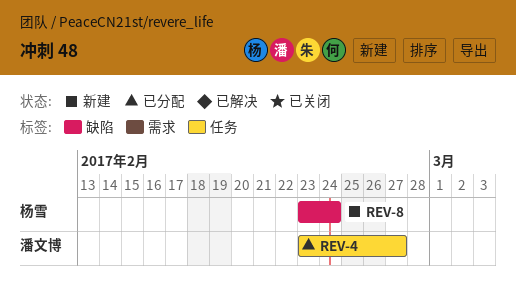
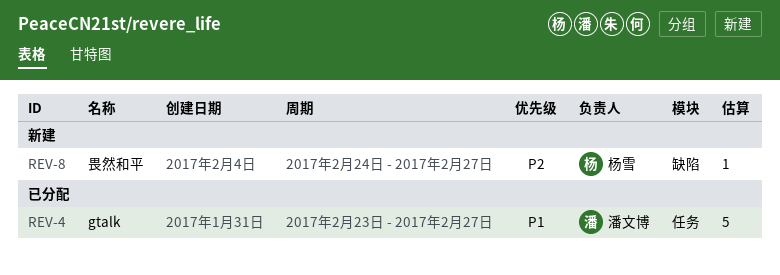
REV-8, start: Feb 23 -> Feb 24
REV-8, due: Feb 24 -> Feb 27

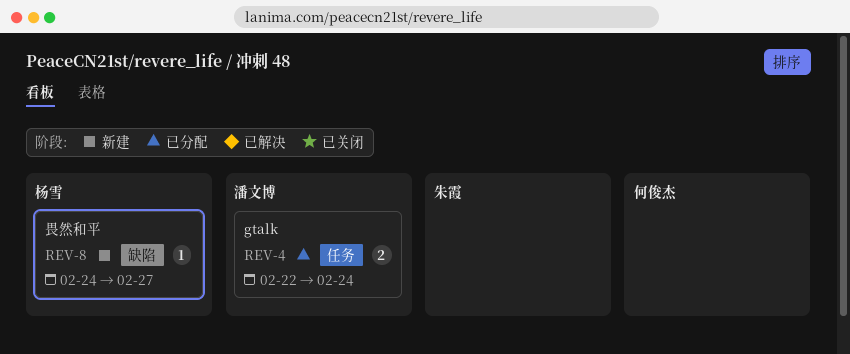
REV-4, estimate: 5 -> 2
REV-4, start: Feb 23 -> Feb 22
REV-4, due: Feb 27 -> Feb 24

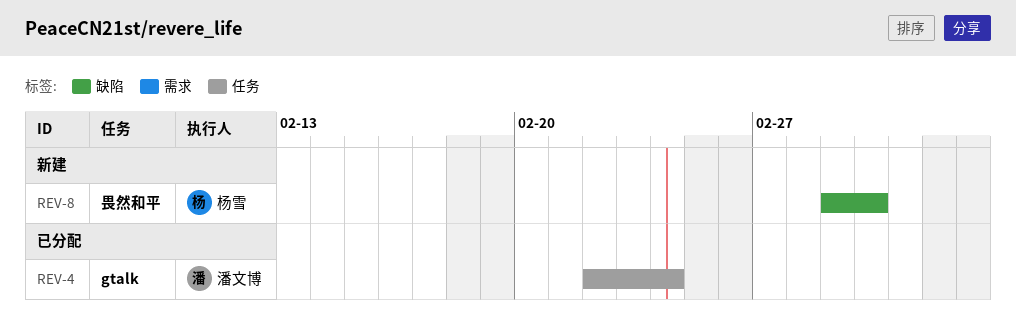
REV-8, start: Feb 24 -> Mar 1
REV-8, due: Feb 27 -> Mar 2

